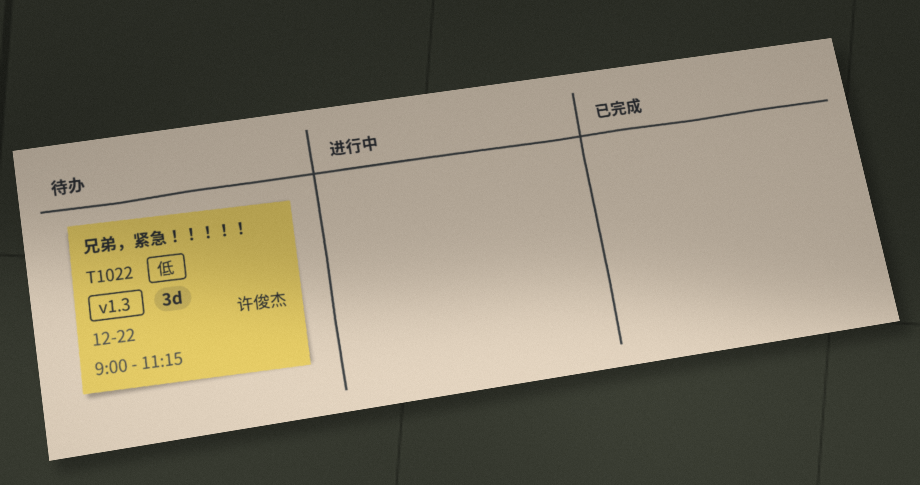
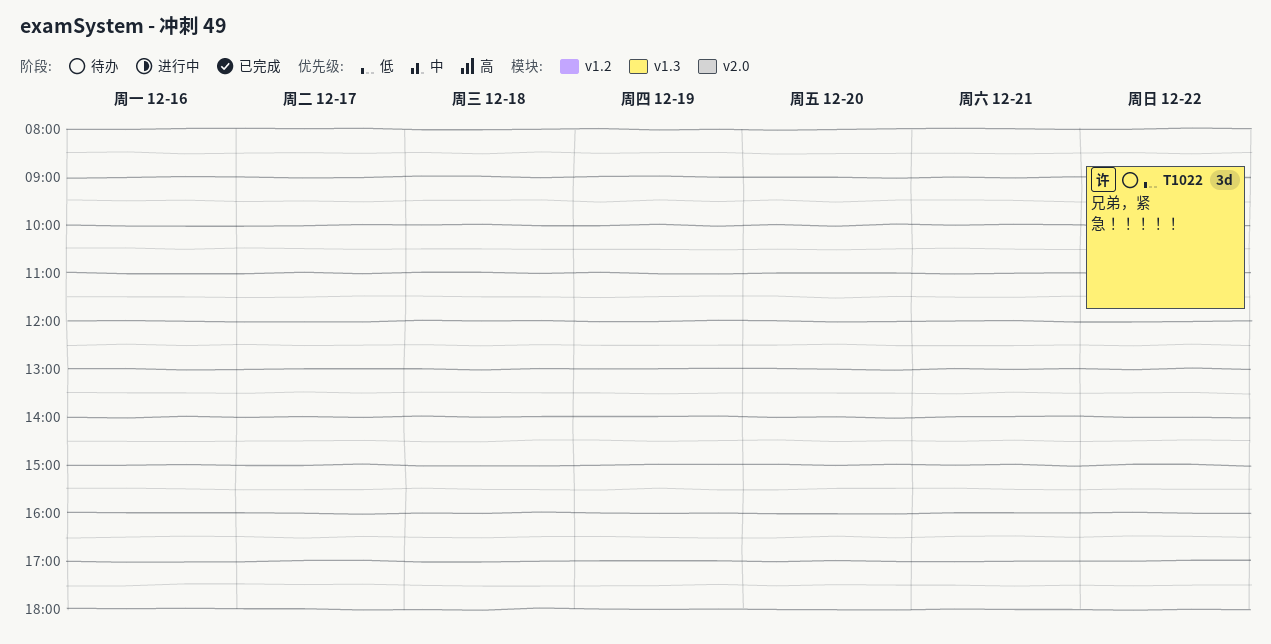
T1022, begins: 09:00 -> 08:45
T1022, ends: 11:15 -> 11:45

